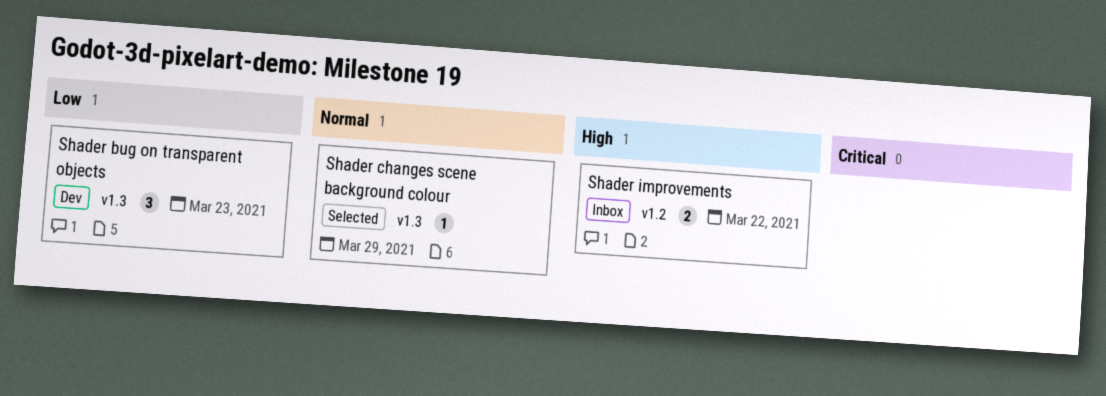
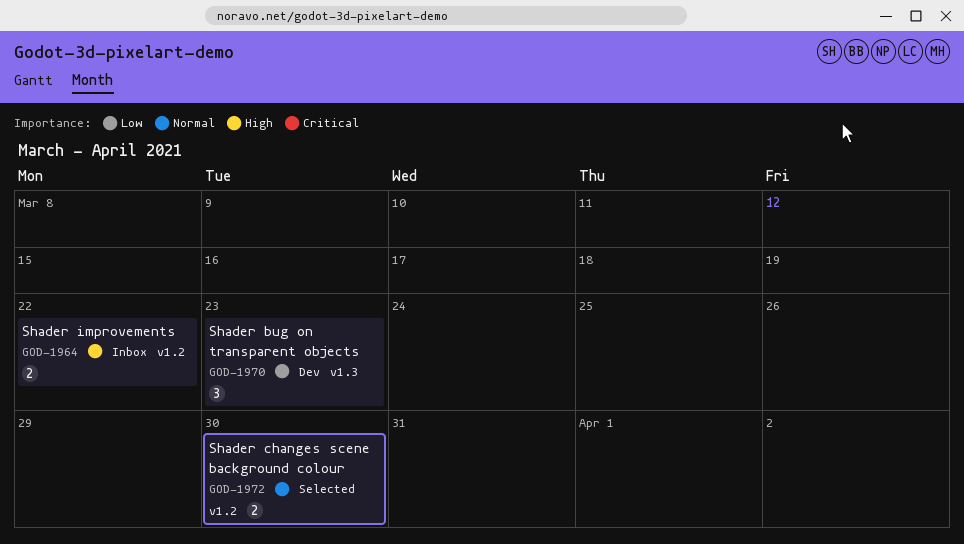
Shader changes scene background colour, label: v1.3 -> v1.2
Shader changes scene background colour, estimate: 1 -> 2
Shader changes scene background colour, due: Mar 29 -> Mar 30

